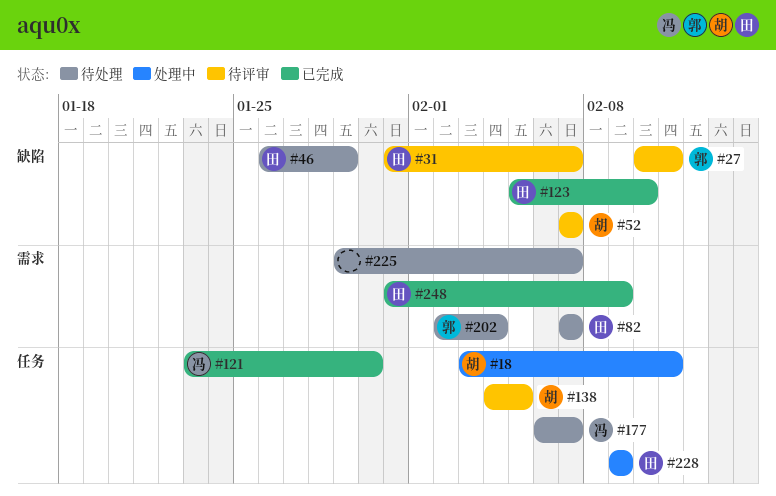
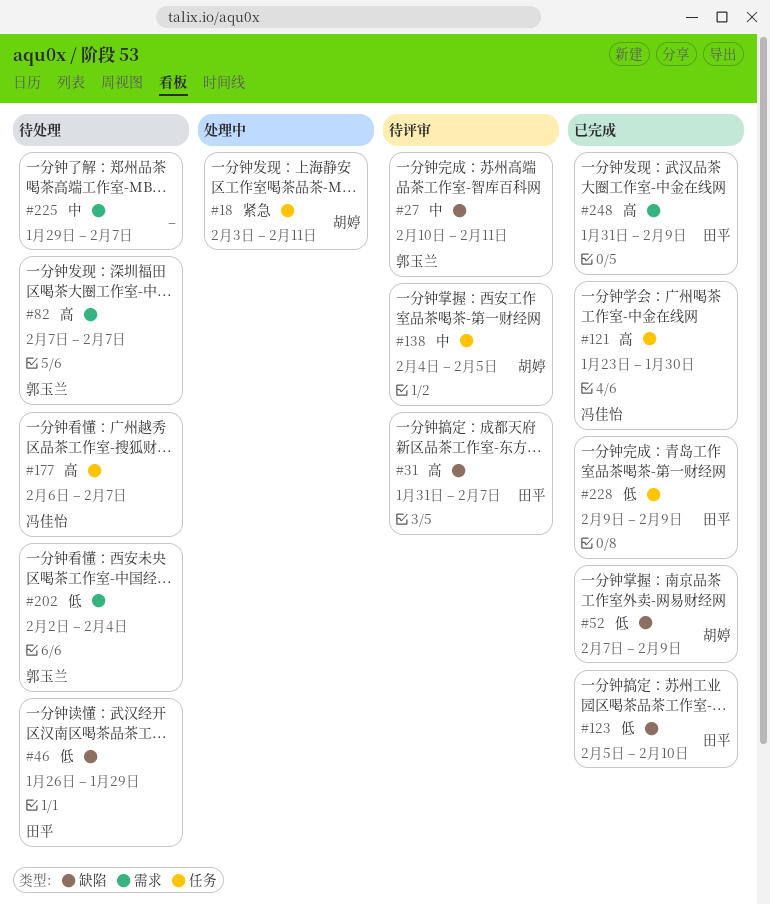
#52, status: 待评审 -> 已完成
#52, due: Feb 7 -> Feb 9
#82, owner: 田平 -> 郭玉兰
#228, status: 处理中 -> 已完成

